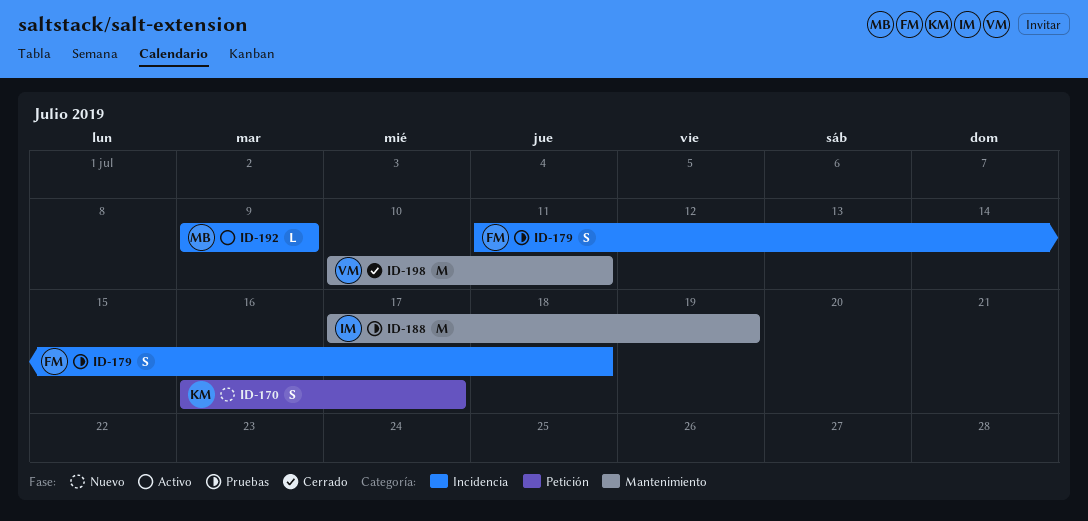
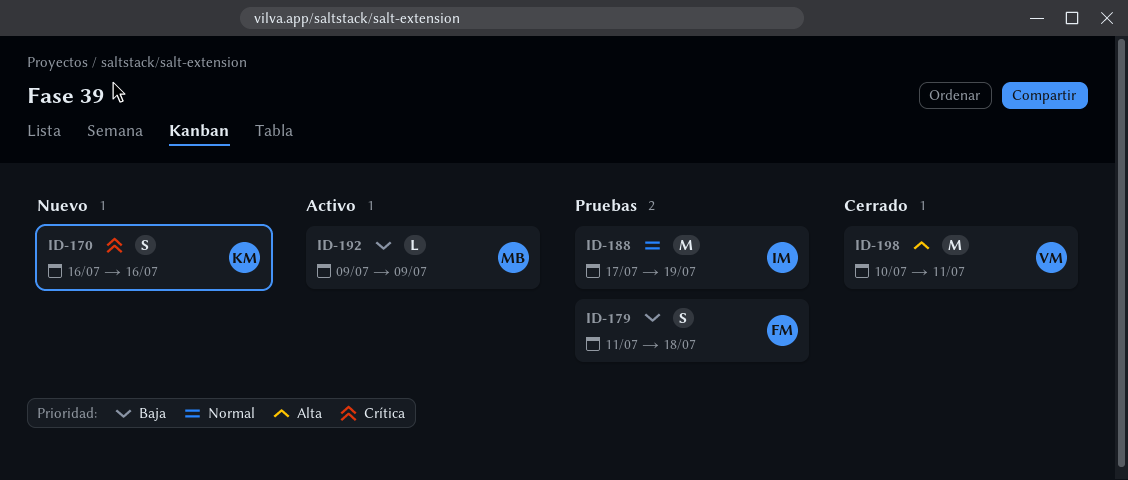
ID-170, due: Jul 17 -> Jul 16

